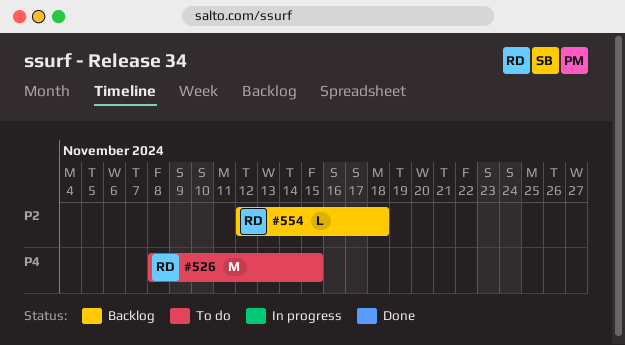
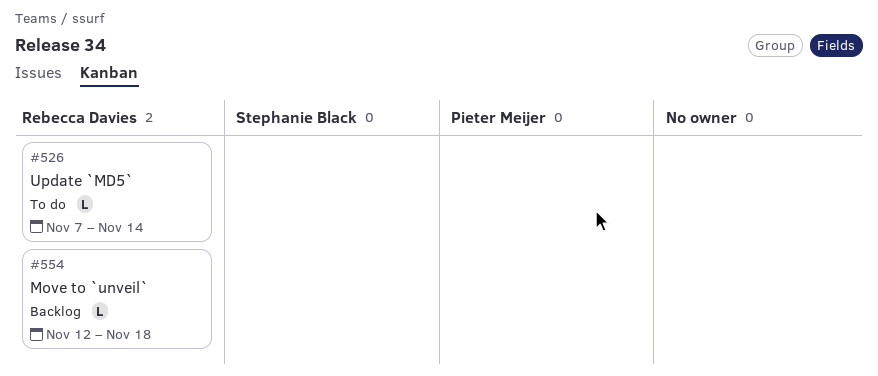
#526, estimate: M -> L
#526, start: Nov 8 -> Nov 7
#526, due: Nov 15 -> Nov 14

